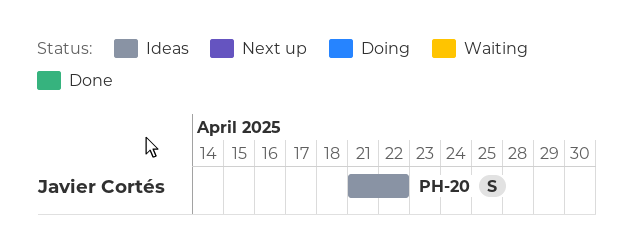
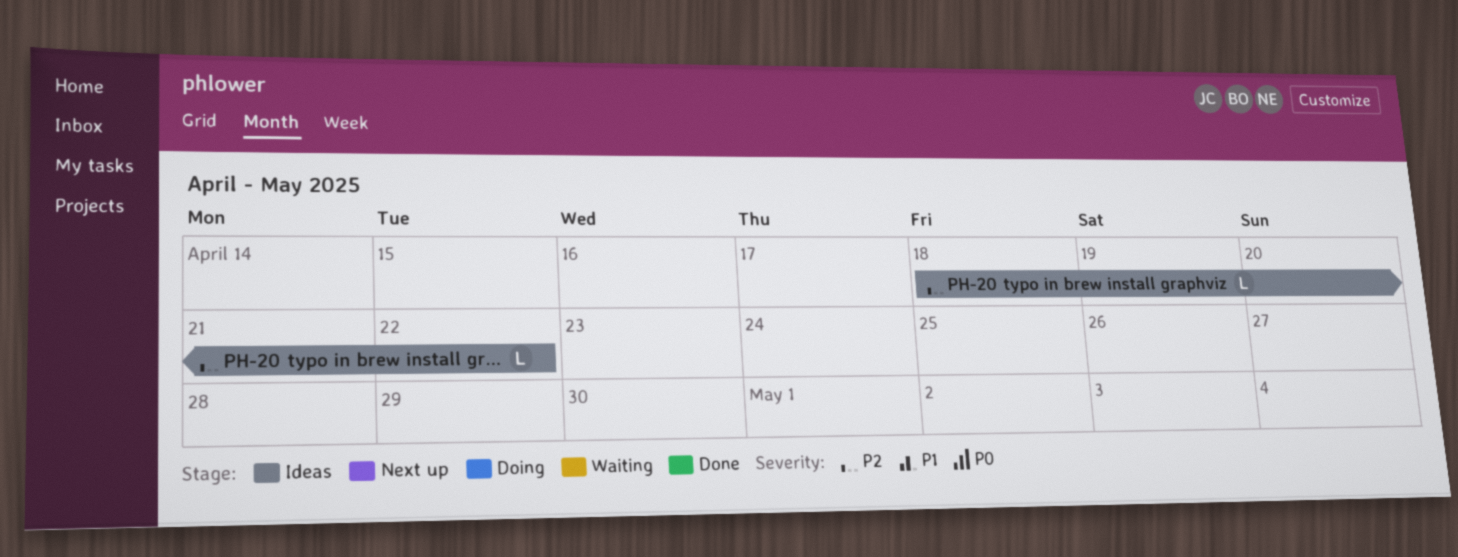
PH-20, estimate: S -> L
PH-20, start: Apr 21 -> Apr 18

